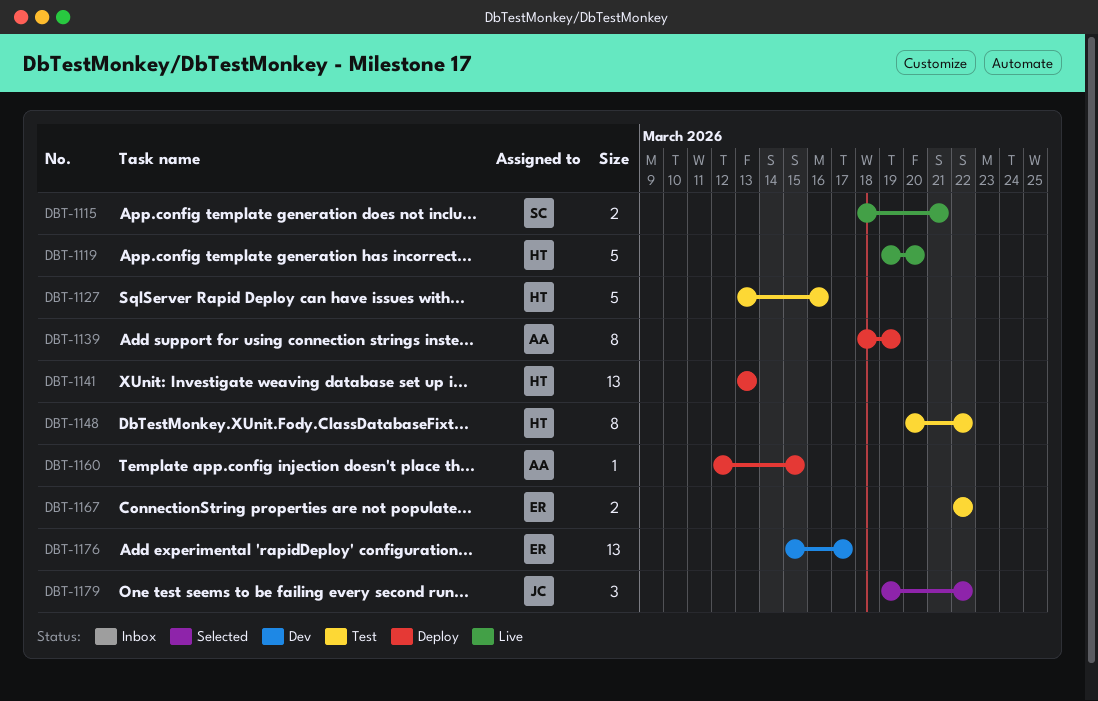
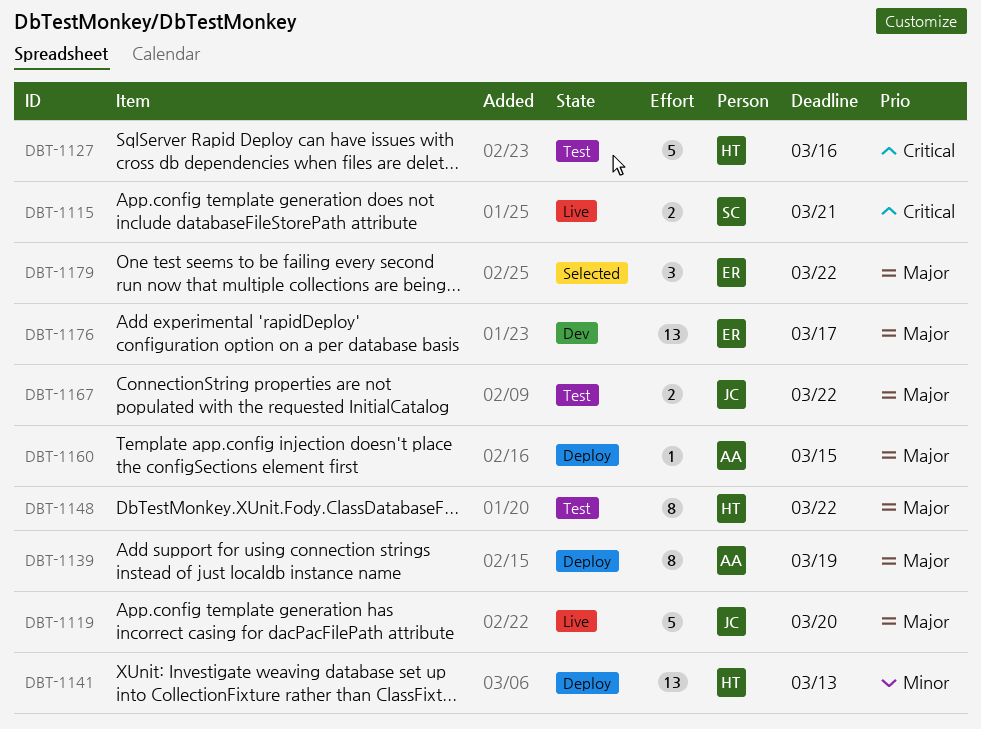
DBT-1119, owner: HT -> JC
DBT-1167, owner: ER -> JC
DBT-1179, owner: JC -> ER

